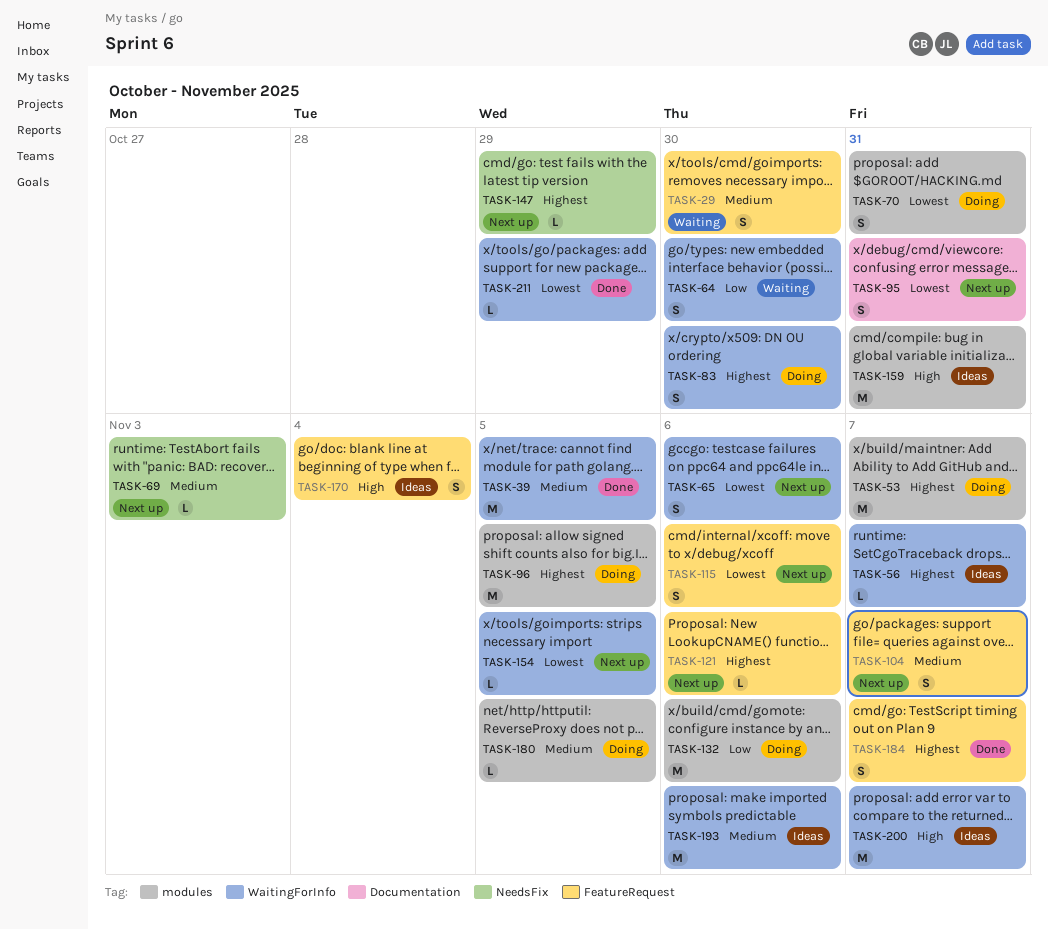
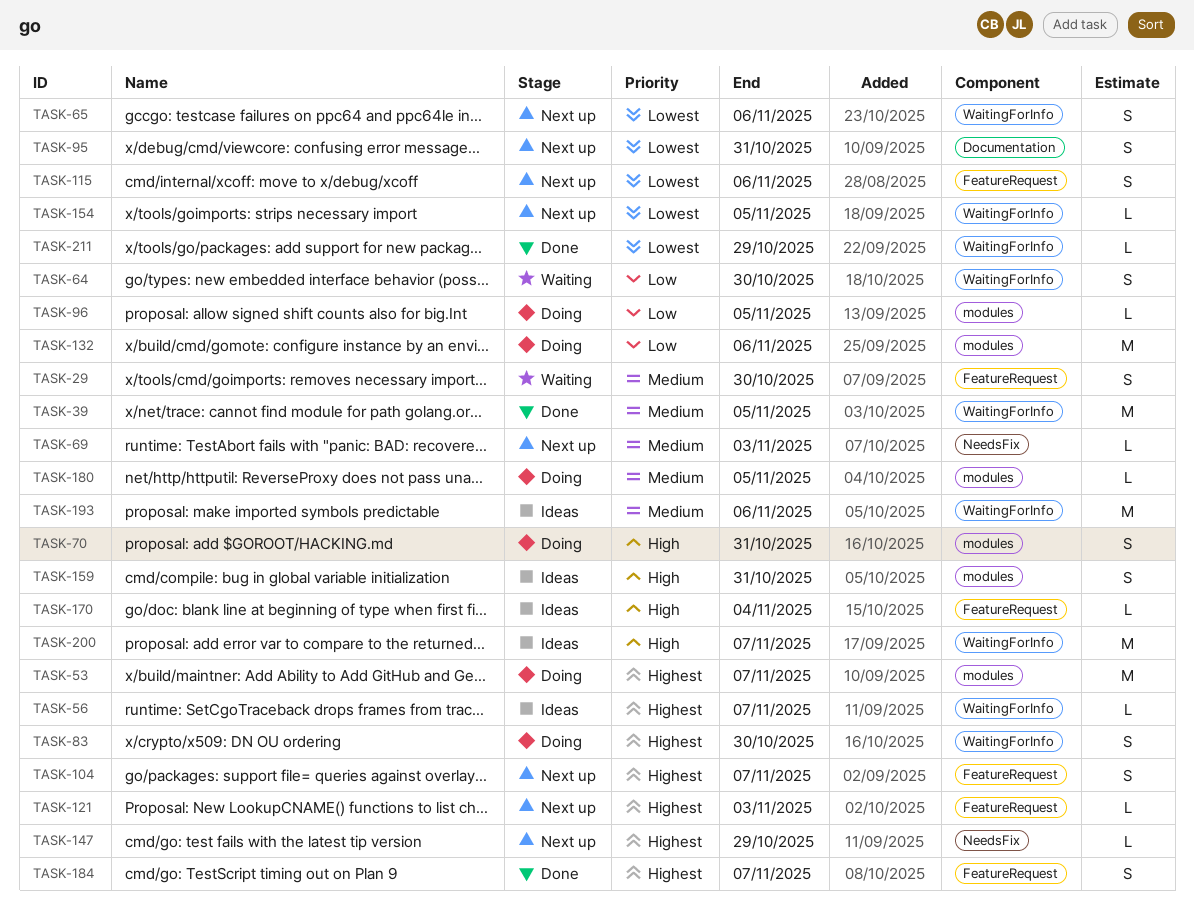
TASK-70, priority: Lowest -> High
TASK-96, priority: Highest -> Low
TASK-96, estimate: M -> L
TASK-104, priority: Medium -> Highest
TASK-121, due: Nov 6 -> Nov 3
TASK-159, estimate: M -> S
TASK-170, estimate: S -> L

